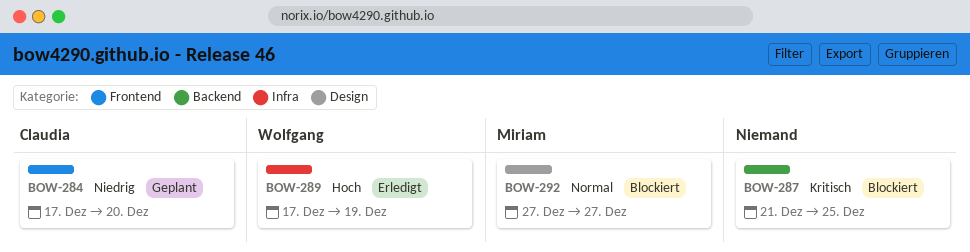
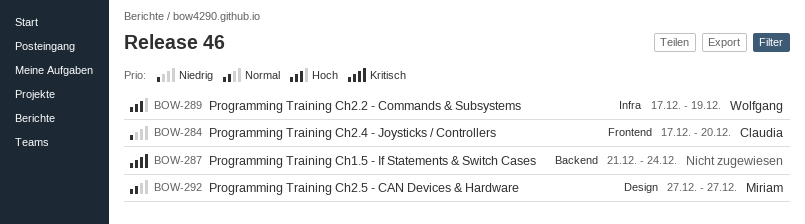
BOW-287, due: Dec 25 -> Dec 24

